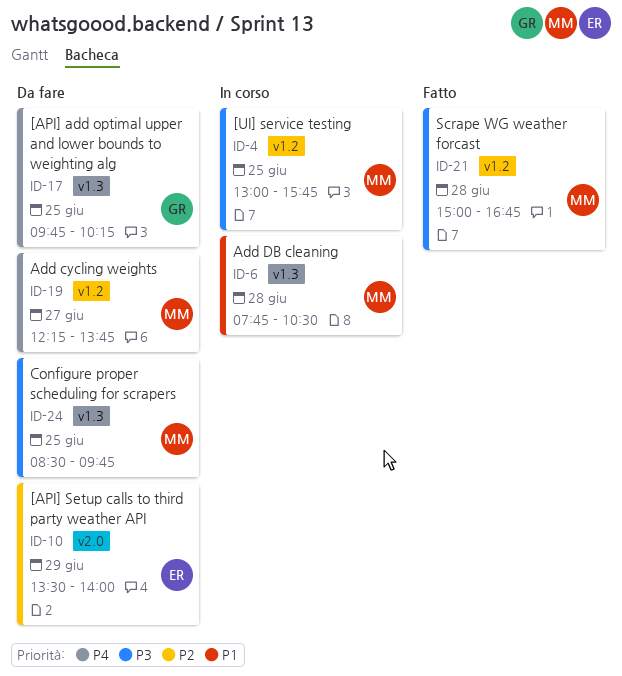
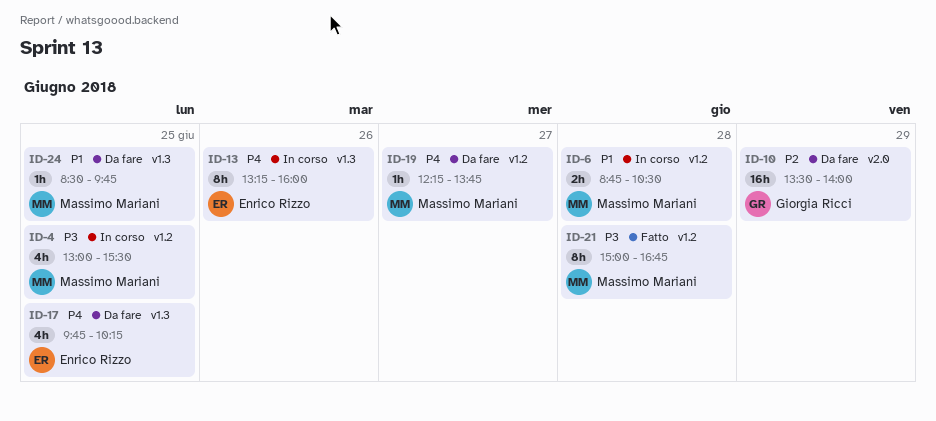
ID-4, ends: 15:45 -> 15:30
ID-6, label: v1.3 -> v1.2
ID-6, begins: 07:45 -> 08:45
ID-10, owner: Enrico Rizzo -> Giorgia Ricci
ID-13: none -> present
ID-17, owner: Giorgia Ricci -> Enrico Rizzo
ID-24, priority: P3 -> P1

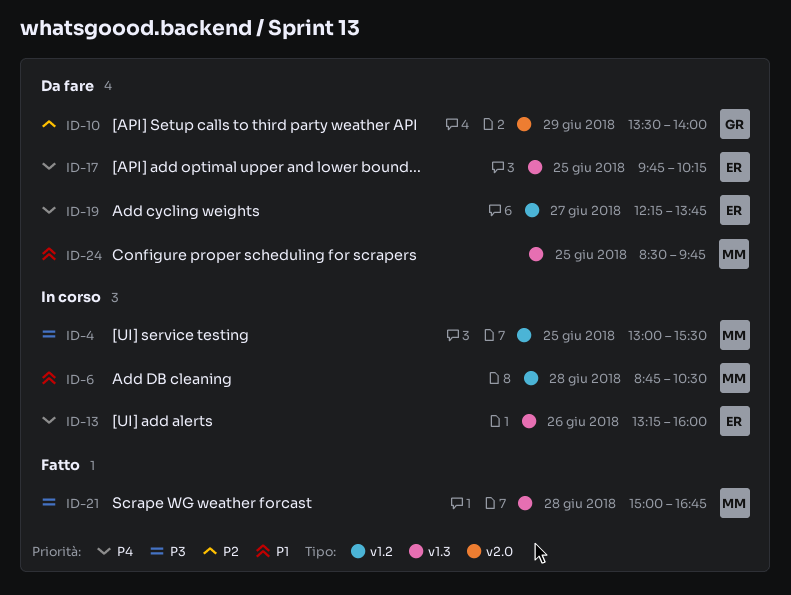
ID-19, owner: Massimo Mariani -> Enrico Rizzo
ID-21, label: v1.2 -> v1.3

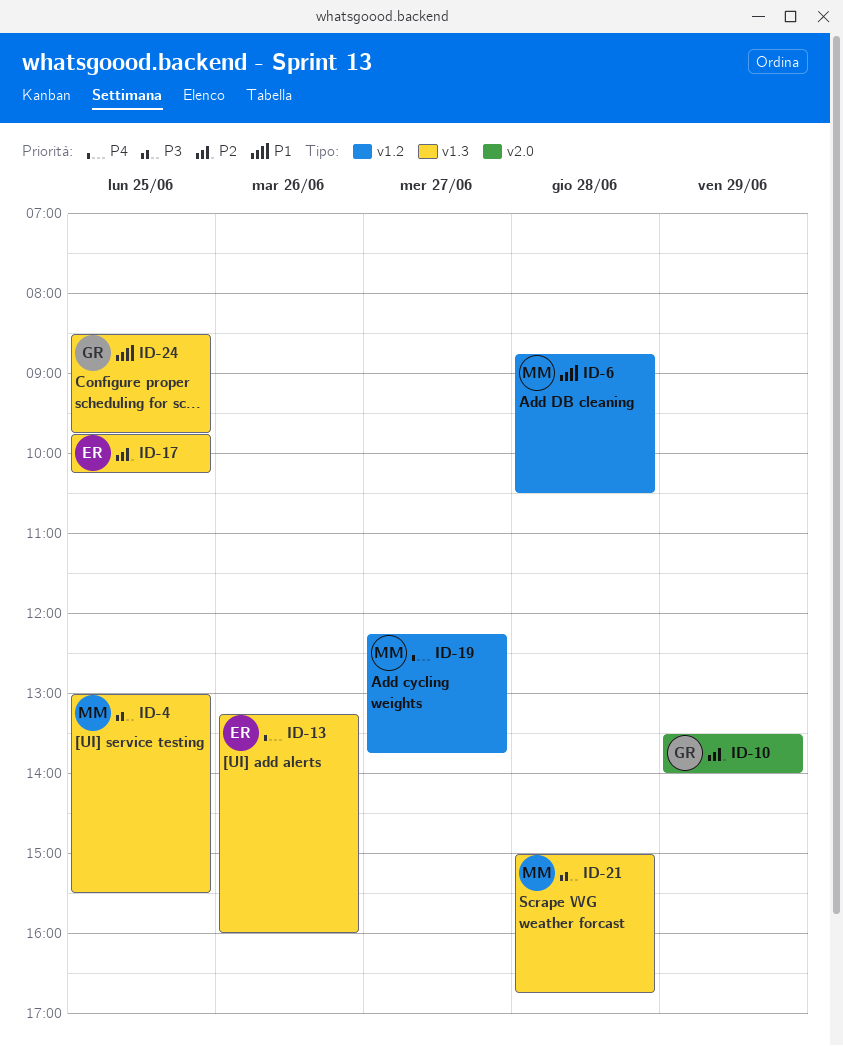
ID-4, label: v1.2 -> v1.3
ID-17, priority: P4 -> P2
ID-19, owner: ER -> MM
ID-24, owner: MM -> GR

